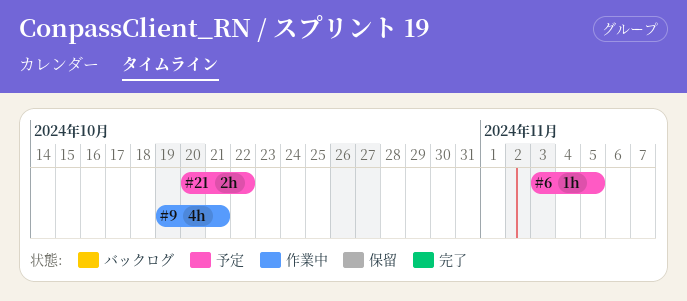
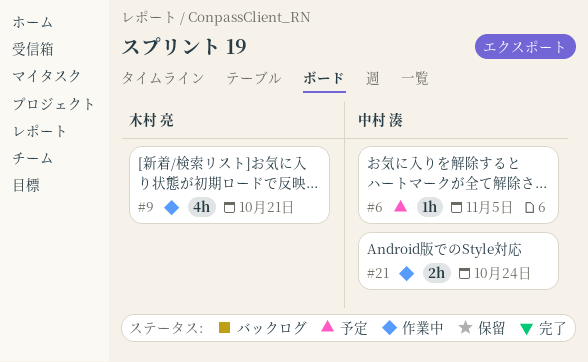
#21, status: 予定 -> 作業中
#21, due: Oct 22 -> Oct 24

